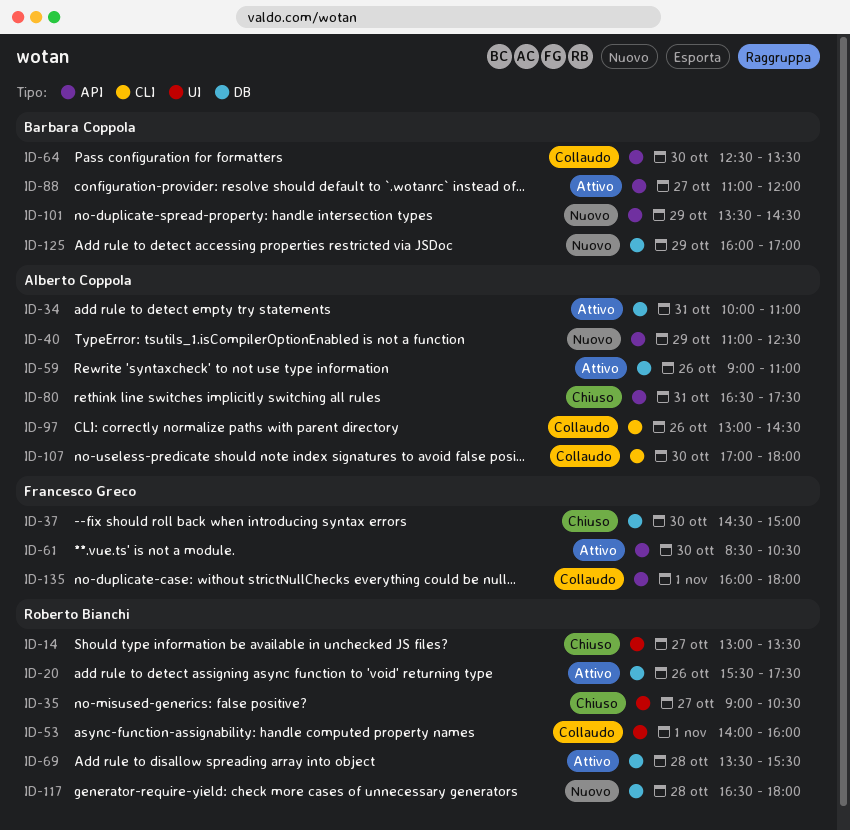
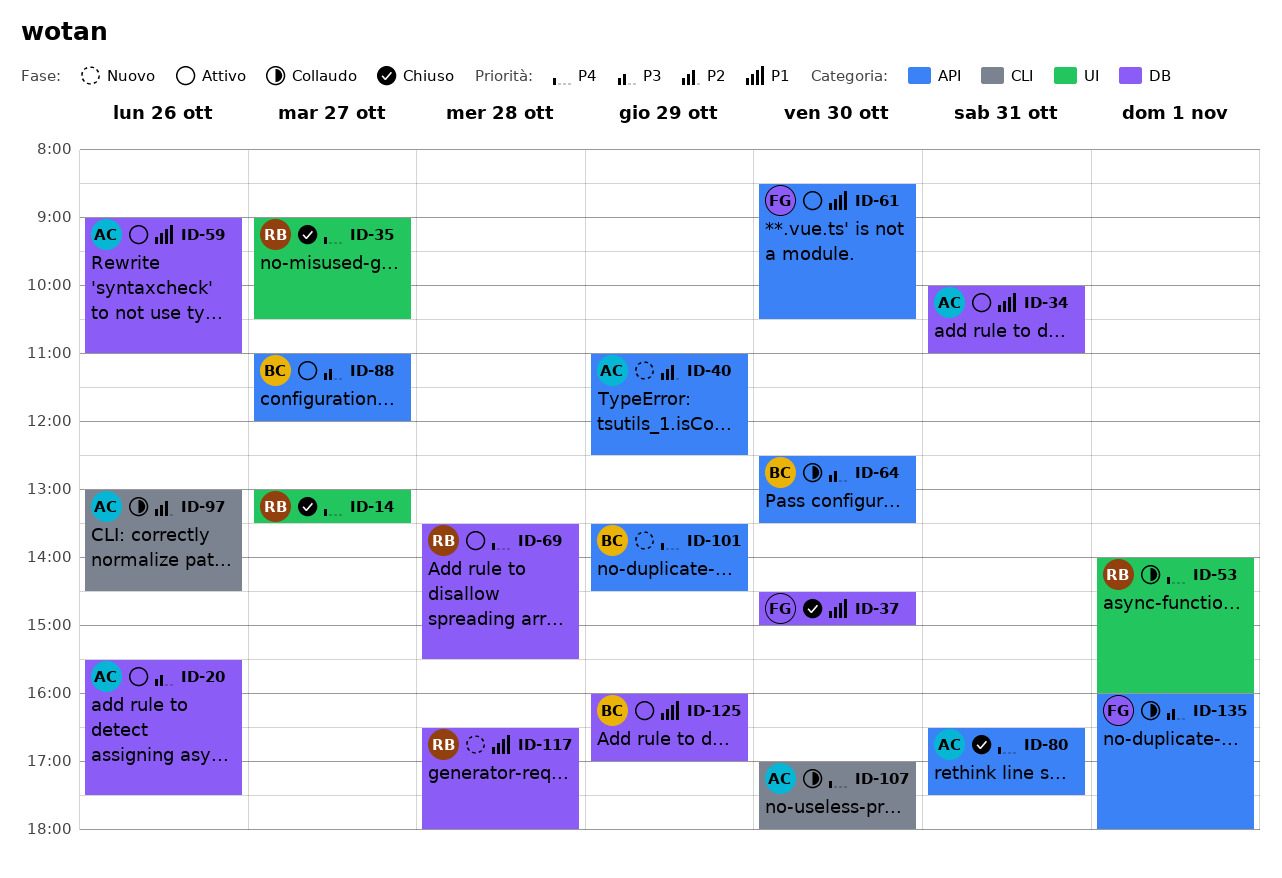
ID-20, owner: Roberto Bianchi -> Alberto Coppola
ID-125, status: Nuovo -> Attivo

